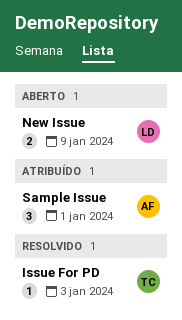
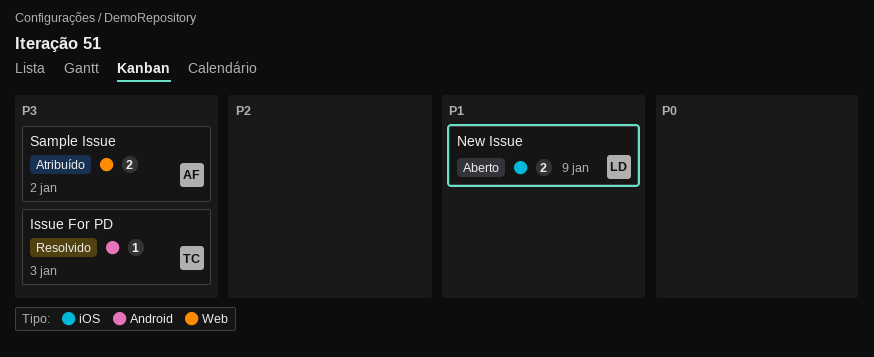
Sample Issue, estimate: 3 -> 2
Sample Issue, due: Jan 1 -> Jan 2

